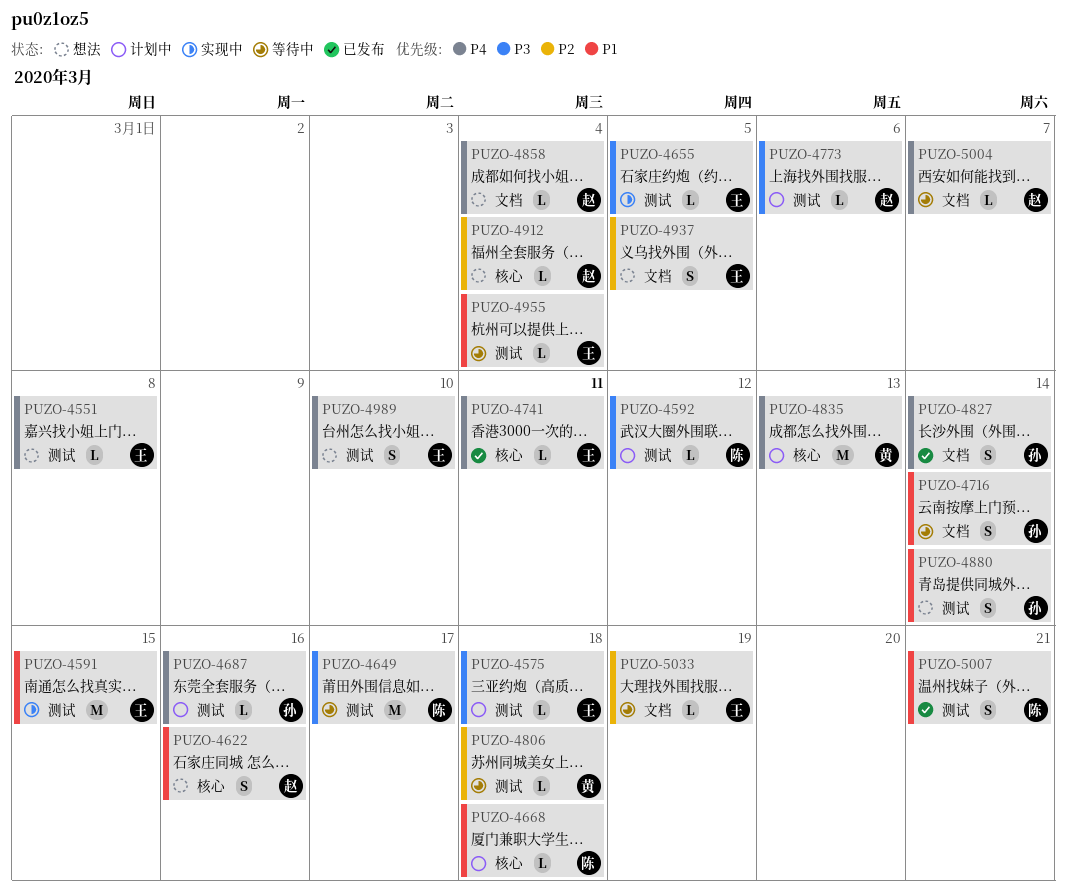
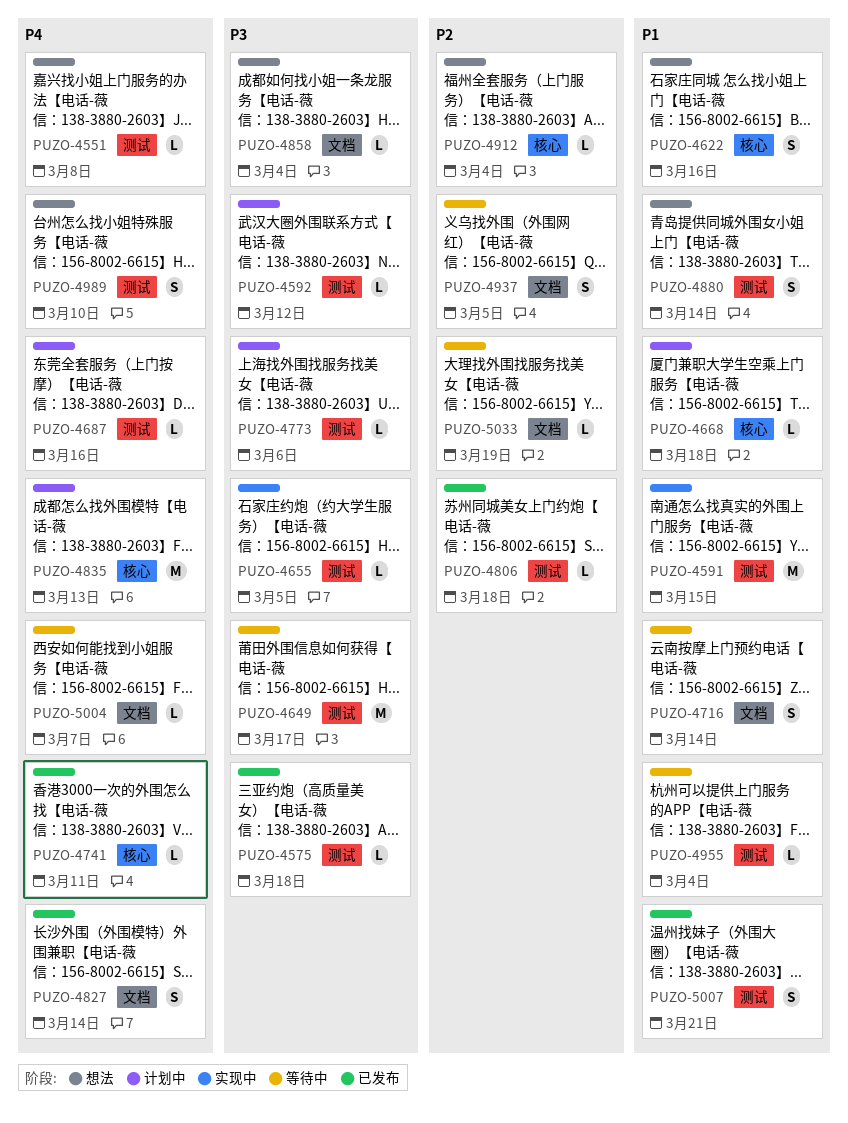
PUZO-4575, status: 计划中 -> 已发布
PUZO-4806, status: 等待中 -> 已发布
PUZO-4858, priority: P4 -> P3
PUZO-4937, status: 想法 -> 等待中

